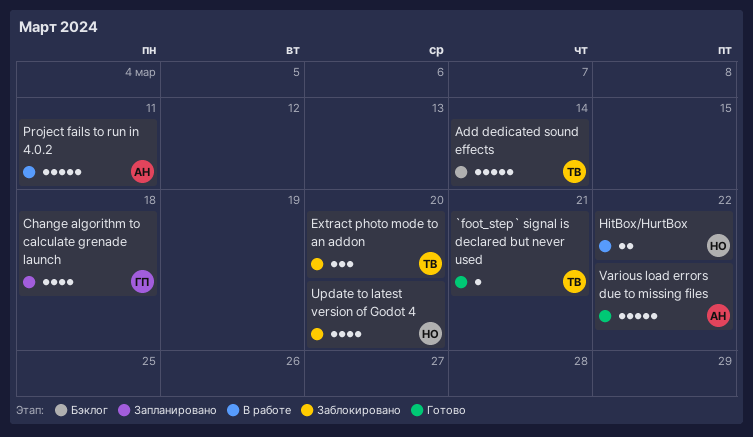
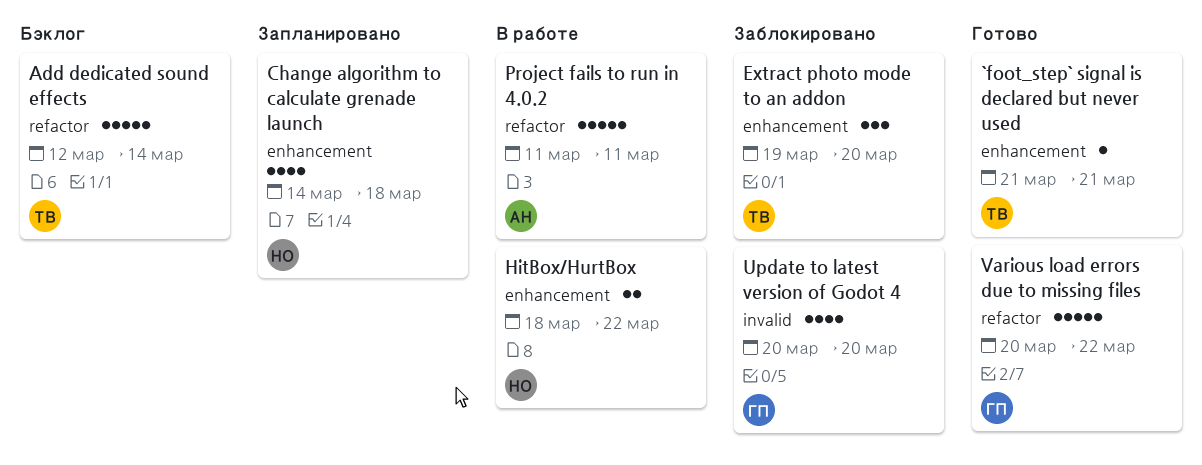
Change algorithm to calculate grenade launch, owner: ГП -> НО
Update to latest version of Godot 4, owner: НО -> ГП
Various load errors due to missing files, owner: АН -> ГП

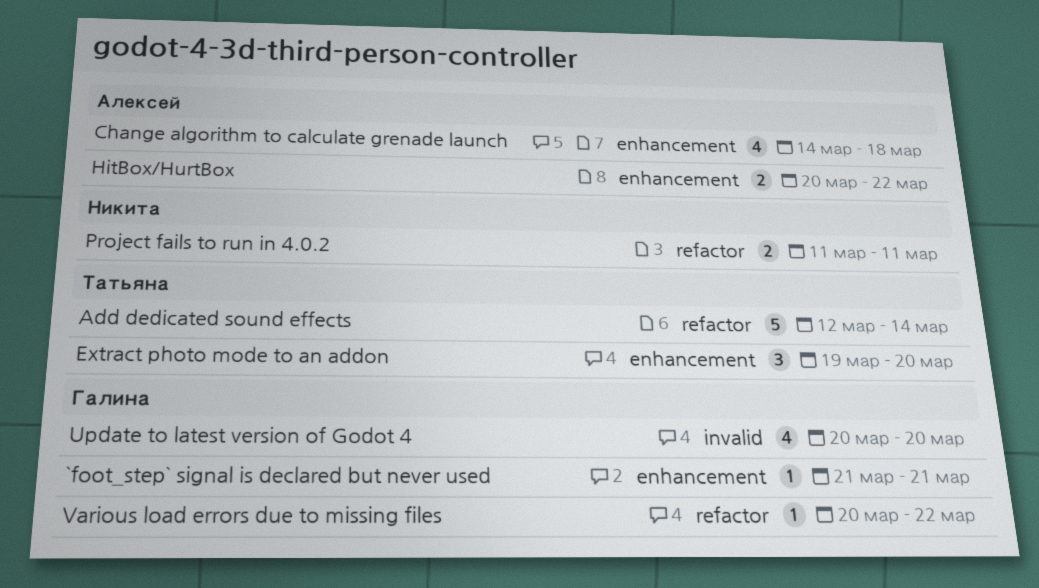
`foot_step` signal is declared but never used, owner: Татьяна -> Галина
Change algorithm to calculate grenade launch, owner: Никита -> Алексей
HitBox/HurtBox, owner: Никита -> Алексей
HitBox/HurtBox, start: Mar 18 -> Mar 20
Project fails to run in 4.0.2, owner: Алексей -> Никита
Project fails to run in 4.0.2, estimate: 5 -> 2
Various load errors due to missing files, estimate: 5 -> 1

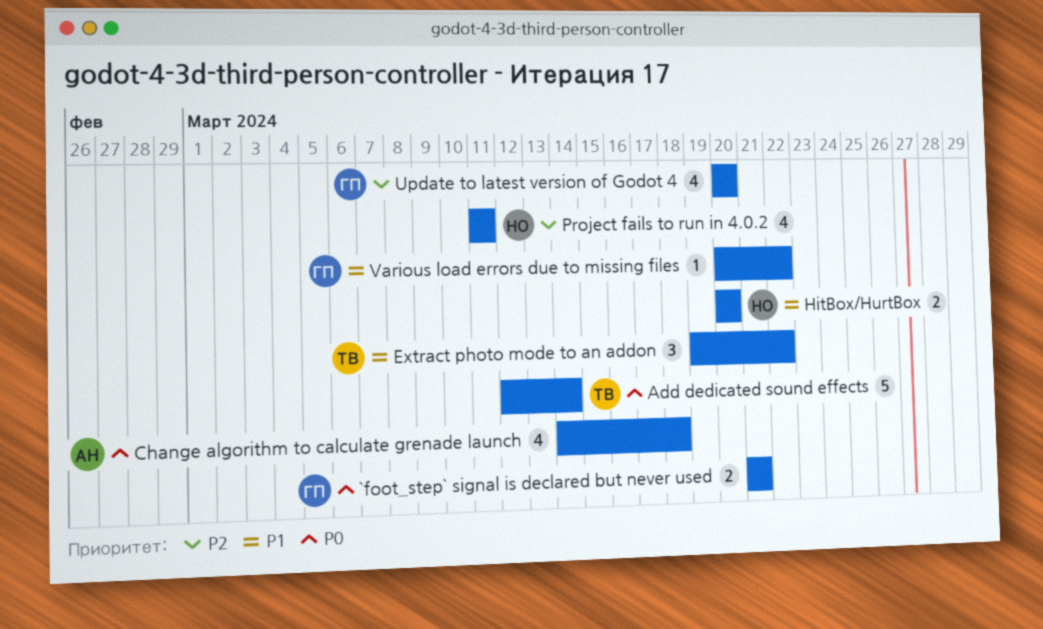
`foot_step` signal is declared but never used, estimate: 1 -> 2
Extract photo mode to an addon, due: Mar 20 -> Mar 22
HitBox/HurtBox, owner: Алексей -> Никита
HitBox/HurtBox, due: Mar 22 -> Mar 20
Project fails to run in 4.0.2, estimate: 2 -> 4

